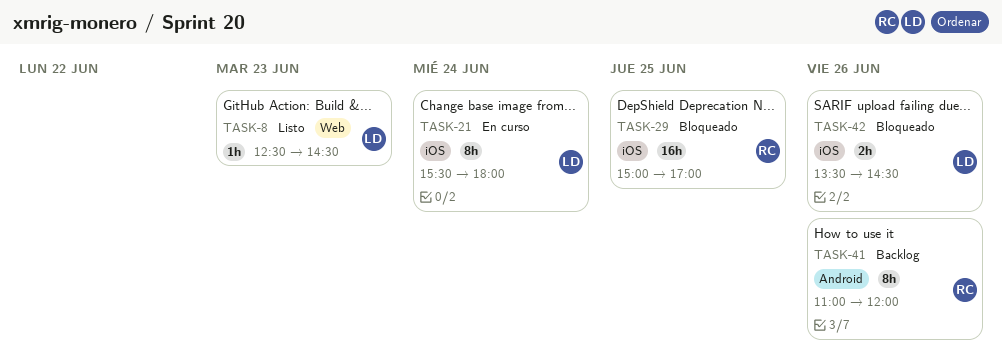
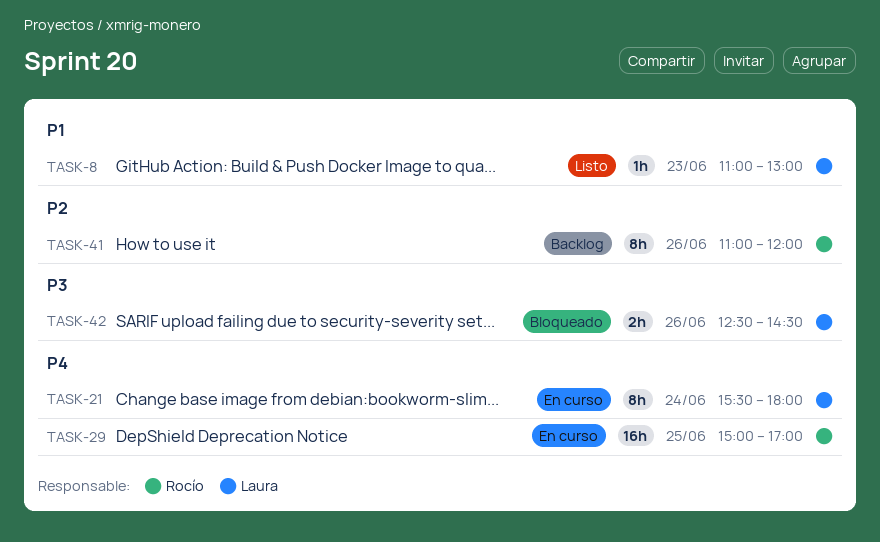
TASK-8, begins: 12:30 -> 11:00
TASK-8, ends: 14:30 -> 13:00
TASK-29, status: Bloqueado -> En curso
TASK-42, begins: 13:30 -> 12:30

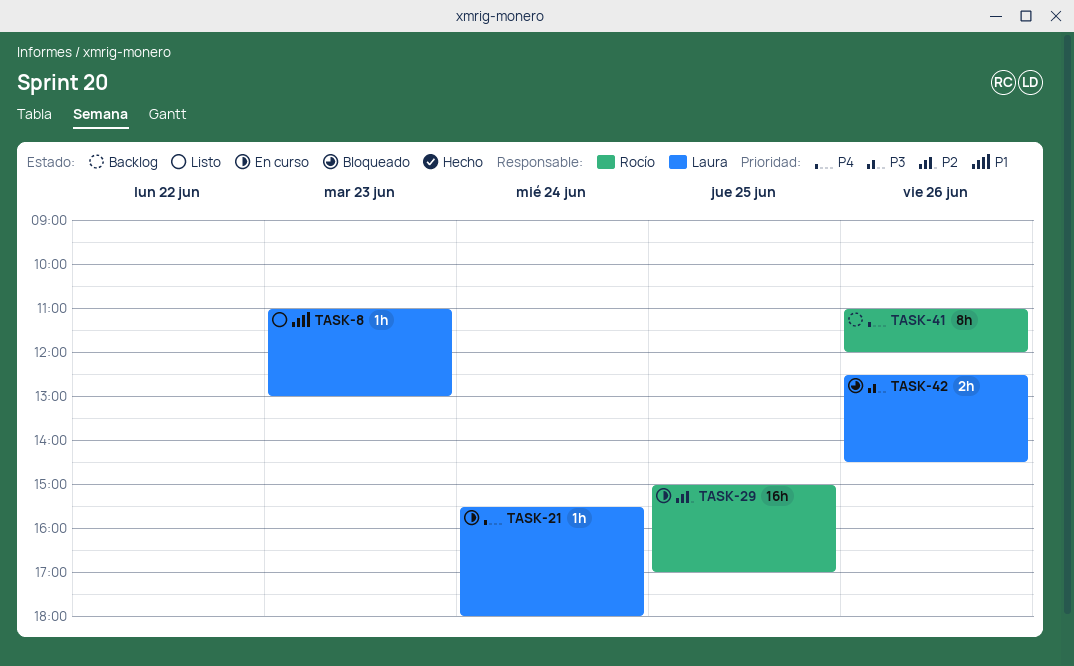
TASK-21, estimate: 8h -> 1h
TASK-29, priority: P4 -> P2
TASK-41, priority: P2 -> P4

